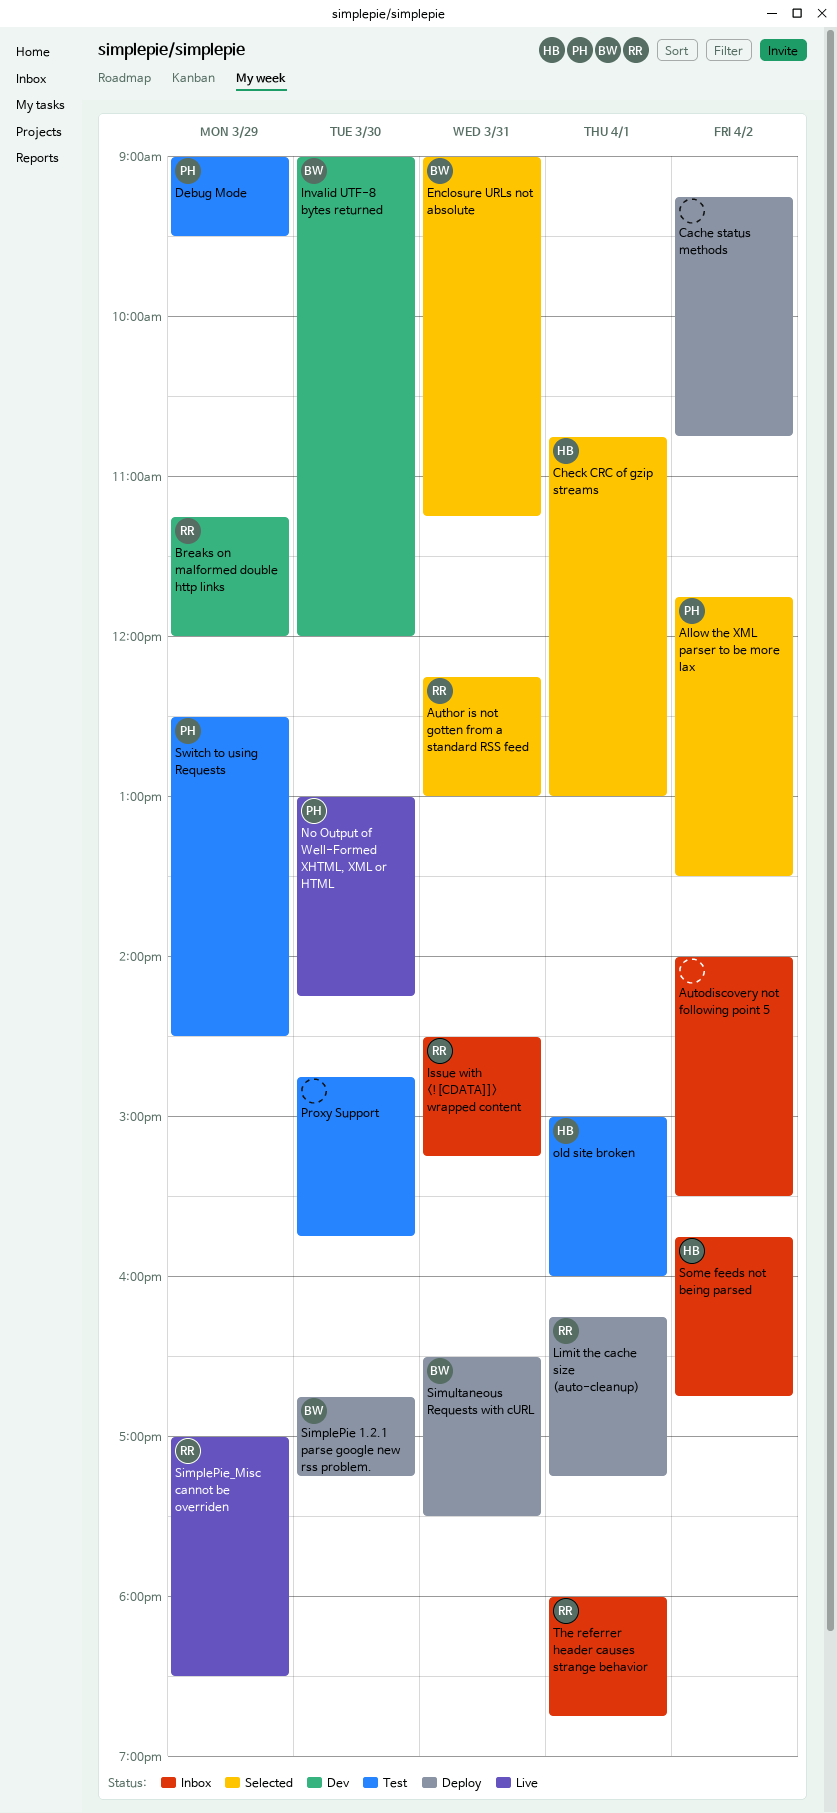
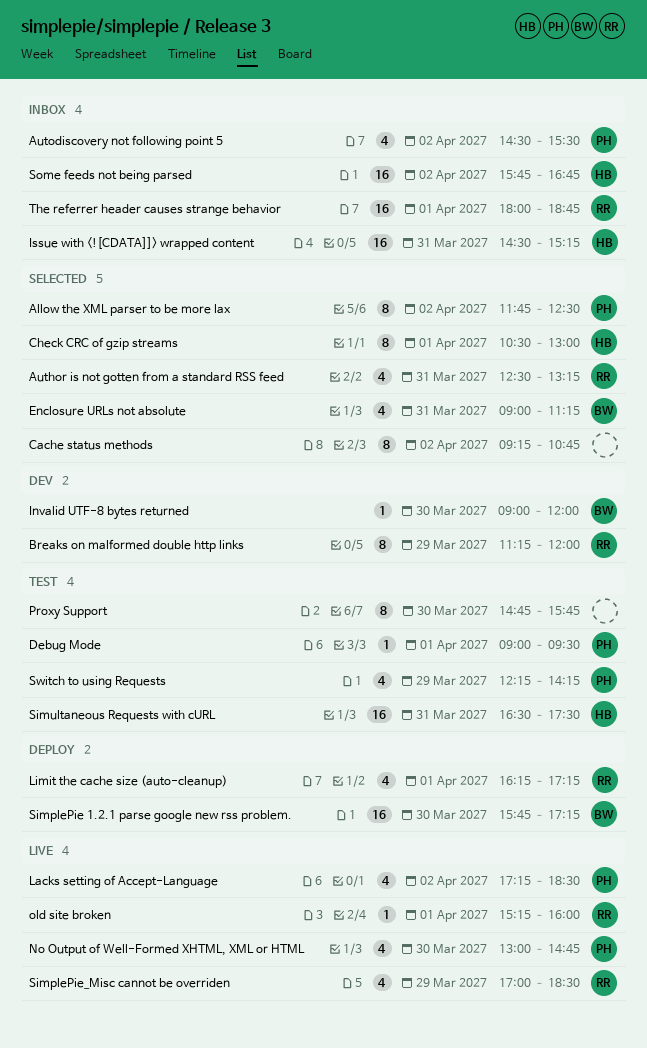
Allow the XML parser to be more lax, ends: 13:30 -> 12:30
Author is not gotten from a standard RSS feed, begins: 12:15 -> 12:30
Author is not gotten from a standard RSS feed, ends: 13:00 -> 13:15
Autodiscovery not following point 5, owner: none -> PH
Autodiscovery not following point 5, begins: 14:00 -> 14:30
Cache status methods, status: Deploy -> Selected
Check CRC of gzip streams, begins: 10:45 -> 10:30
Debug Mode, day: Mar 29 -> Apr 1
Issue with <![CDATA]]> wrapped content, owner: RR -> HB
Lacks setting of Accept-Language: none -> present
No Output of Well-Formed XHTML, XML or HTML, ends: 14:15 -> 14:45
old site broken, status: Test -> Live
old site broken, owner: HB -> RR
old site broken, begins: 15:00 -> 15:15
SimplePie 1.2.1 parse google new rss problem., begins: 16:45 -> 15:45
Simultaneous Requests with cURL, status: Deploy -> Test
Simultaneous Requests with cURL, owner: BW -> HB
Switch to using Requests, begins: 12:30 -> 12:15
Switch to using Requests, ends: 14:30 -> 14:15

